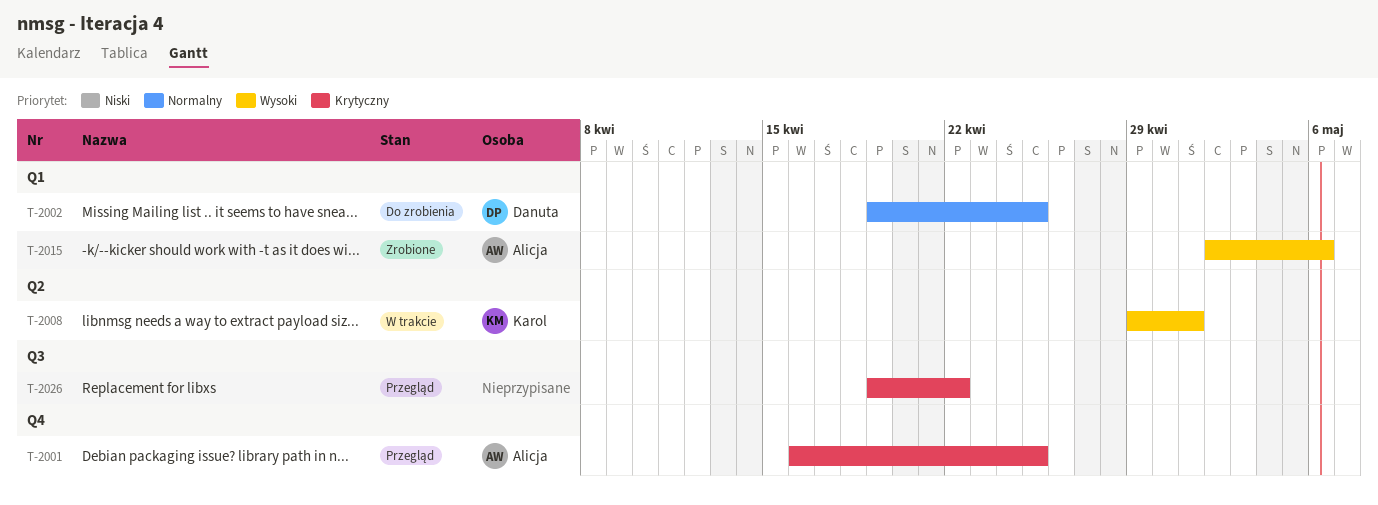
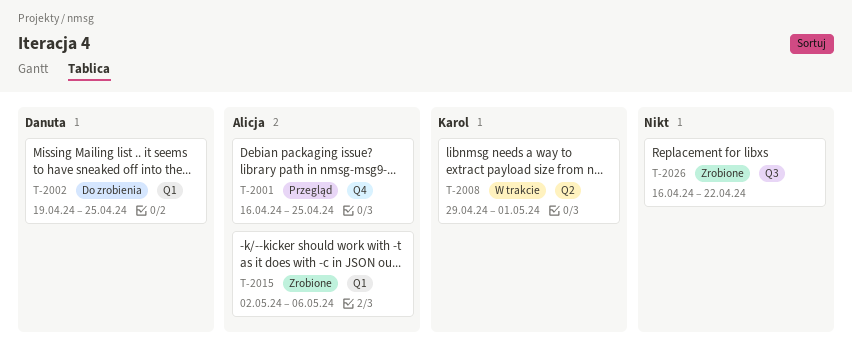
T-2026, status: Przegląd -> Zrobione
T-2026, start: Apr 19 -> Apr 16

